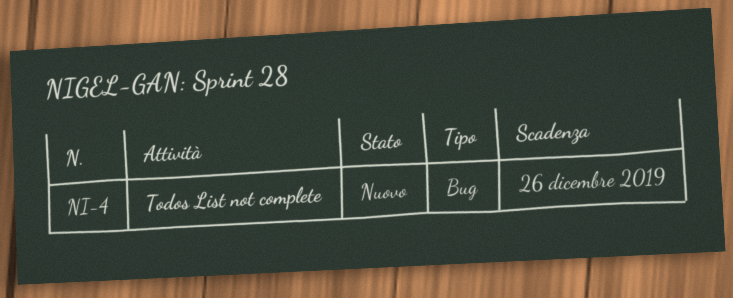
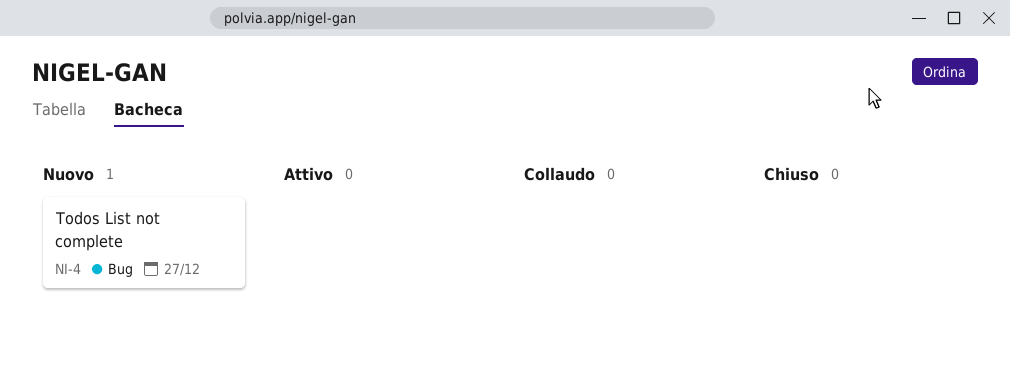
NI-4, due: Dec 26 -> Dec 27

